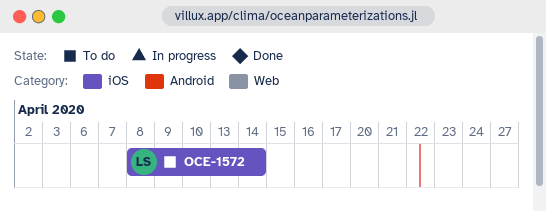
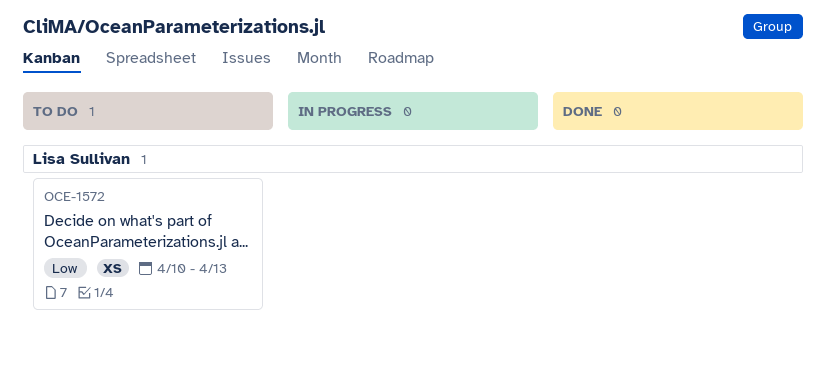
OCE-1572, start: Apr 8 -> Apr 10
OCE-1572, due: Apr 14 -> Apr 13

